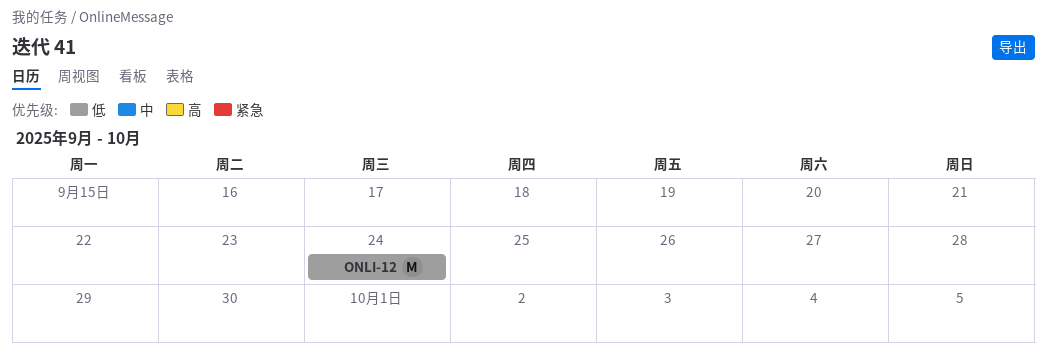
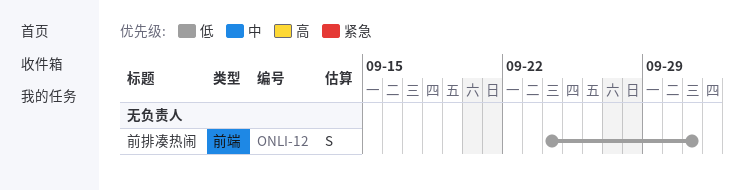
ONLI-12, estimate: M -> S
ONLI-12, due: Sep 24 -> Oct 1

